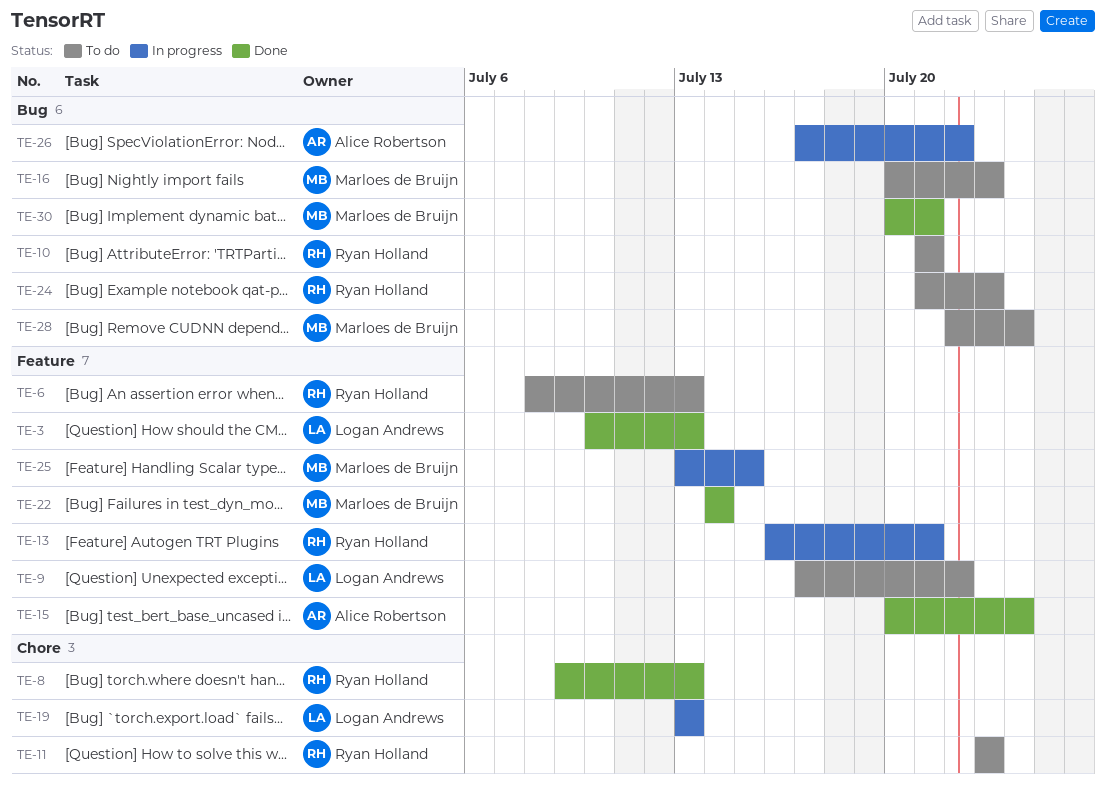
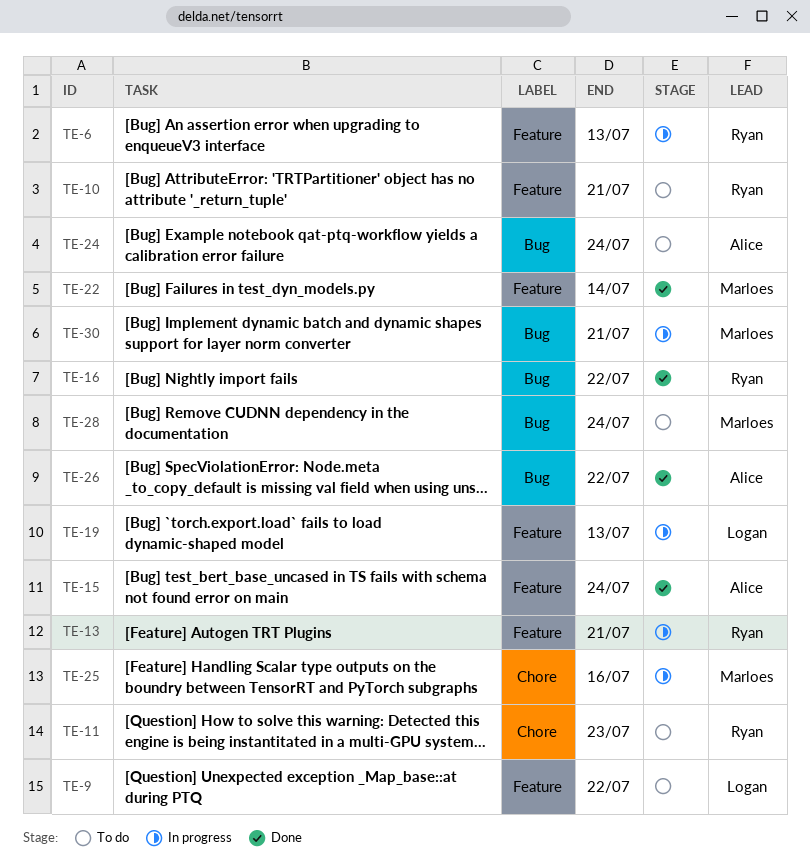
TE-3: present -> none
TE-6, status: To do -> In progress
TE-8: present -> none
TE-10, label: Bug -> Feature
TE-16, status: To do -> Done
TE-16, owner: Marloes de Bruijn -> Ryan Holland
TE-16, due: Jul 23 -> Jul 22
TE-19, label: Chore -> Feature
TE-24, owner: Ryan Holland -> Alice Robertson
TE-24, due: Jul 23 -> Jul 24
TE-25, label: Feature -> Chore
TE-25, due: Jul 15 -> Jul 16
TE-26, status: In progress -> Done
TE-30, status: Done -> In progress

